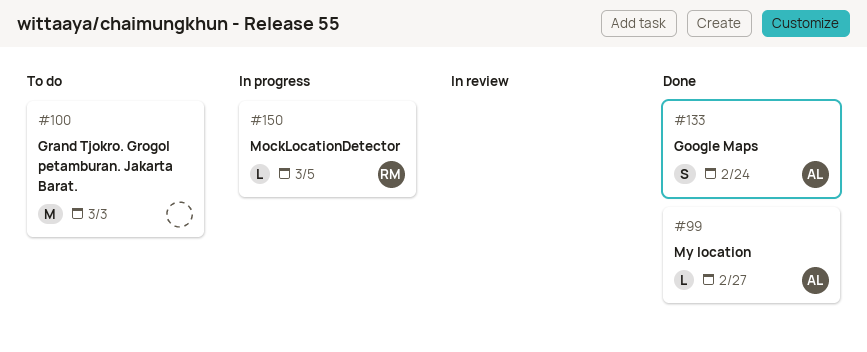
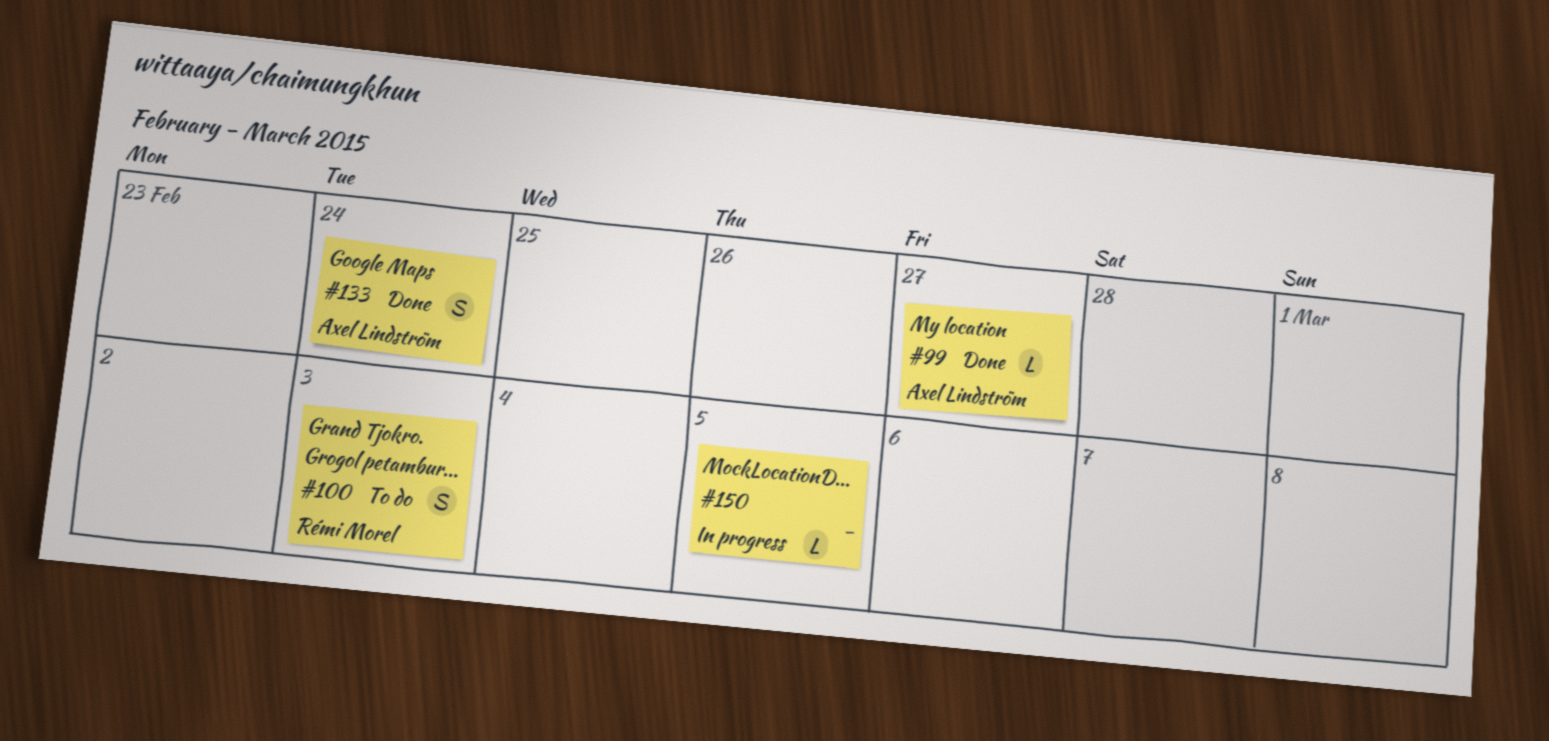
#100, owner: none -> Rémi Morel
#100, estimate: M -> S
#150, owner: Rémi Morel -> none

